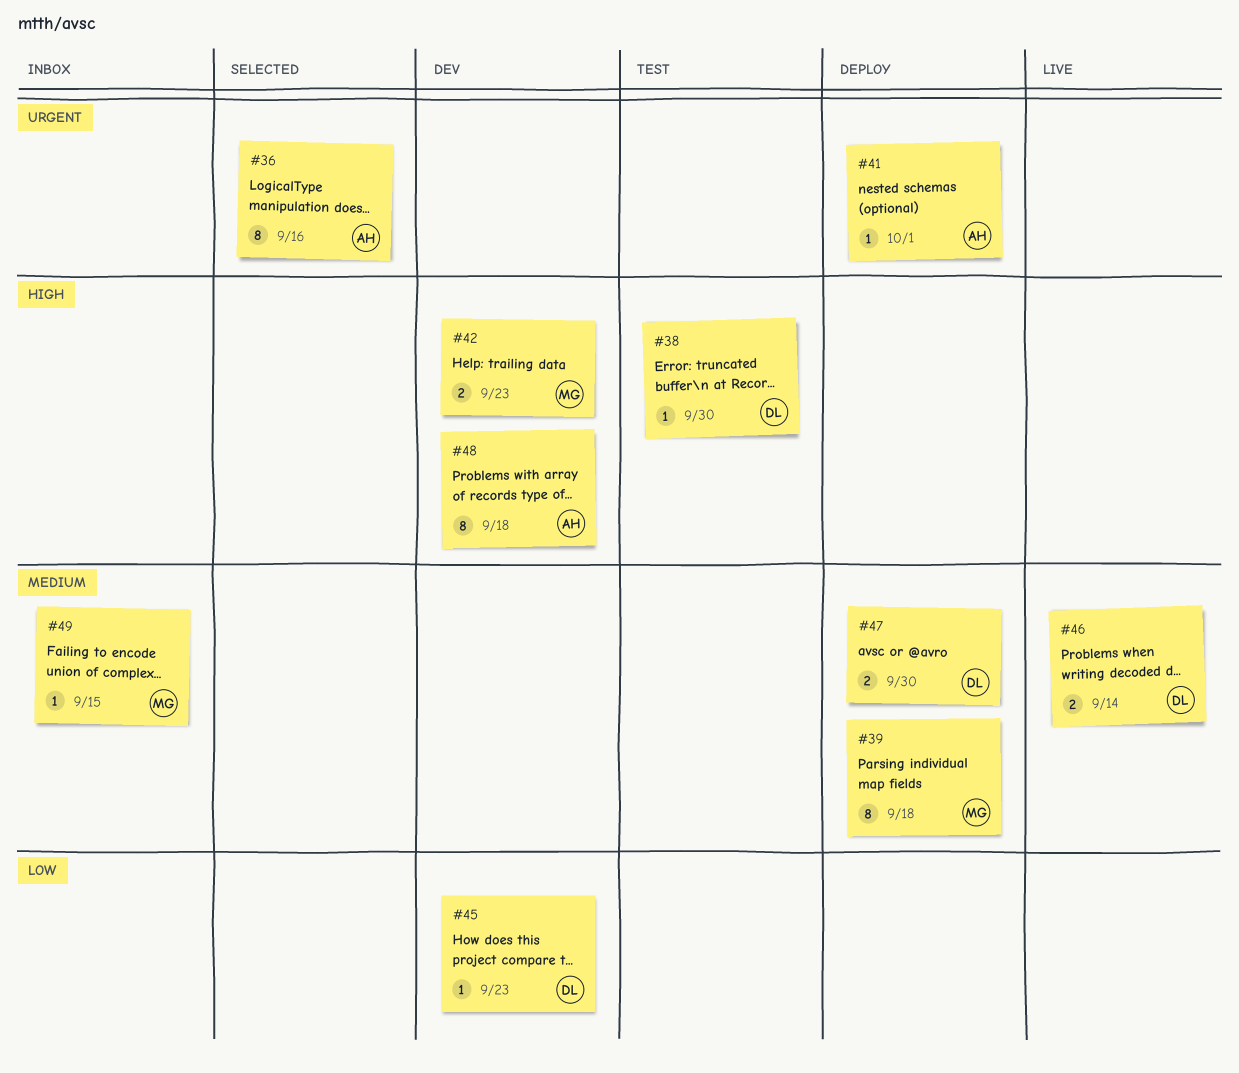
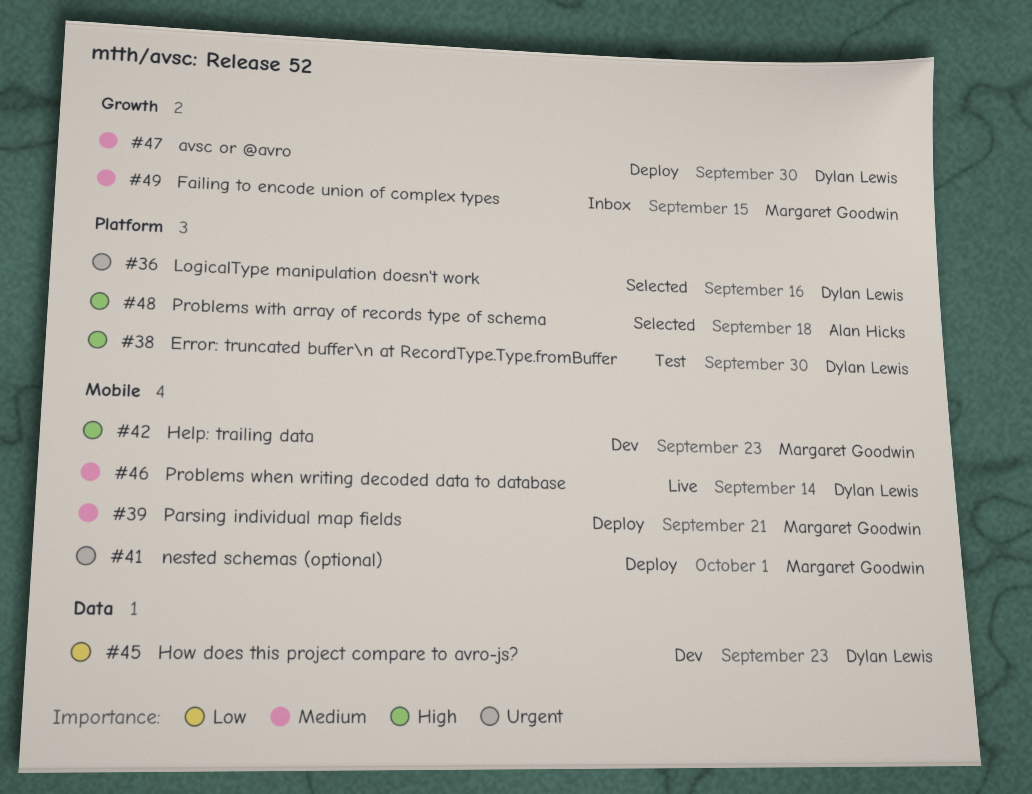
#36, owner: Alan Hicks -> Dylan Lewis
#39, due: Sep 18 -> Sep 21
#41, owner: Alan Hicks -> Margaret Goodwin
#48, status: Dev -> Selected

